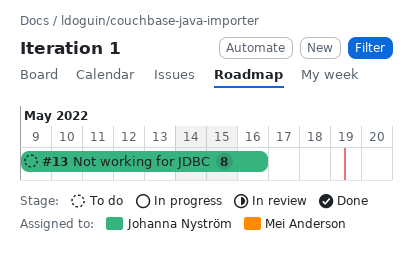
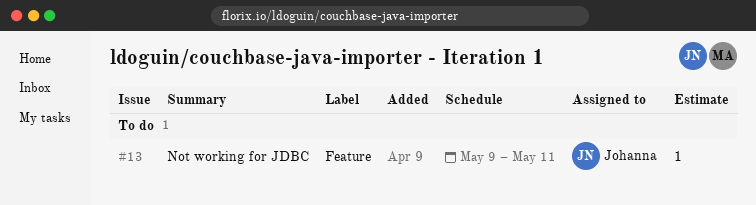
#13, estimate: 8 -> 1
#13, due: May 16 -> May 11

